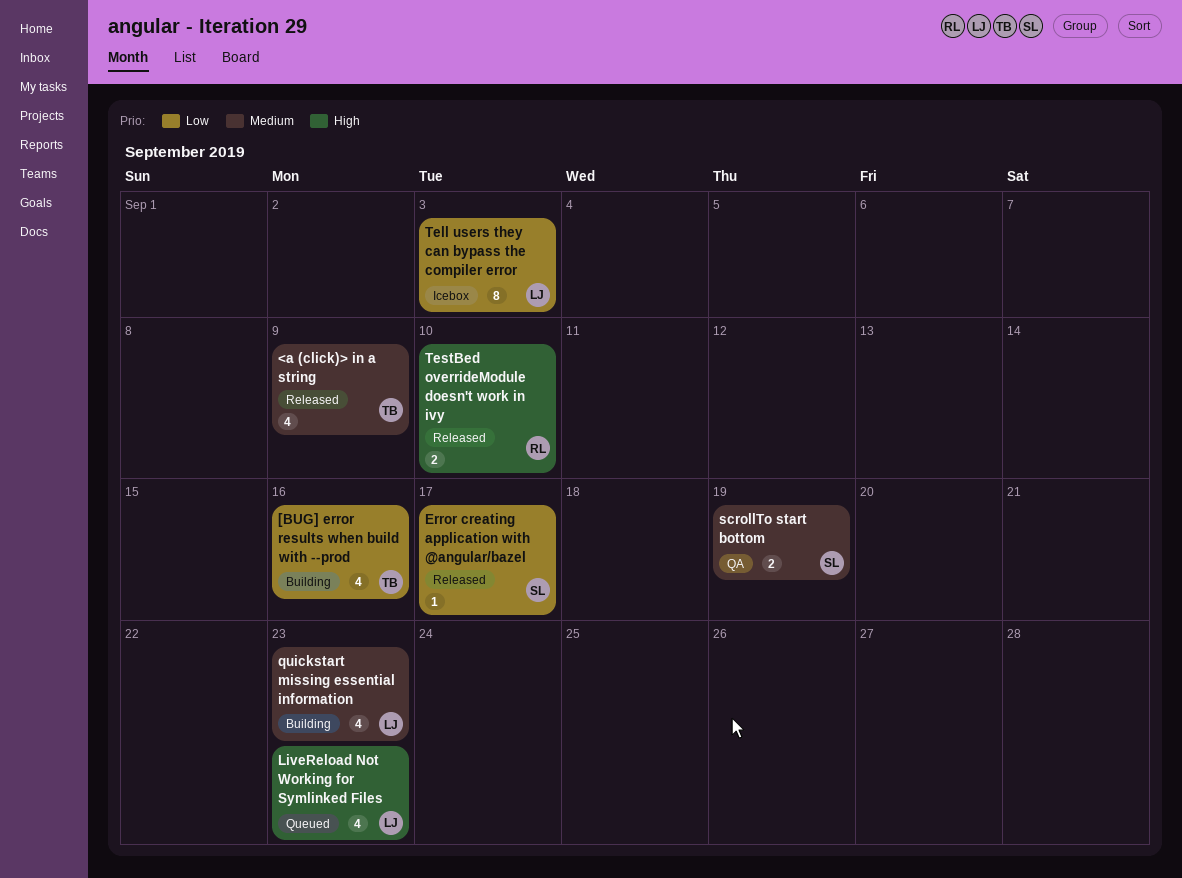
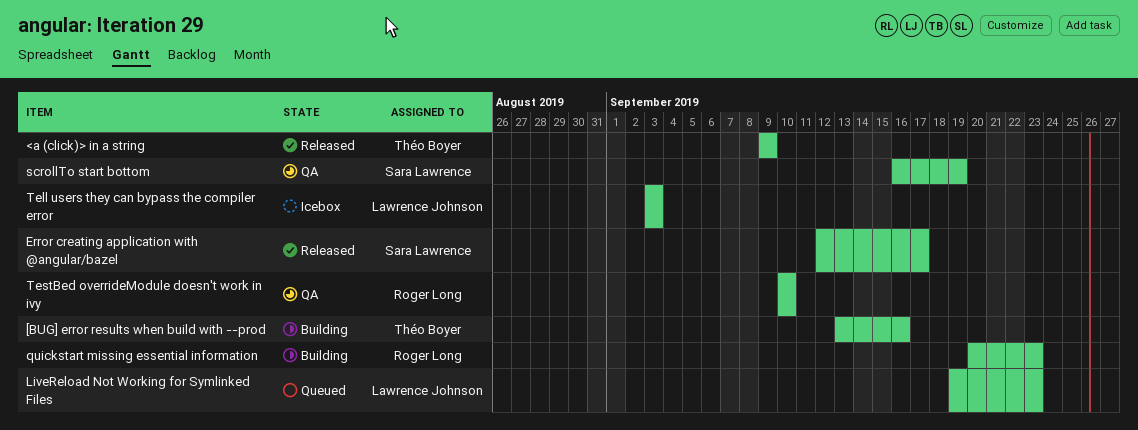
quickstart missing essential information, owner: Lawrence Johnson -> Roger Long
TestBed overrideModule doesn't work in ivy, status: Released -> QA

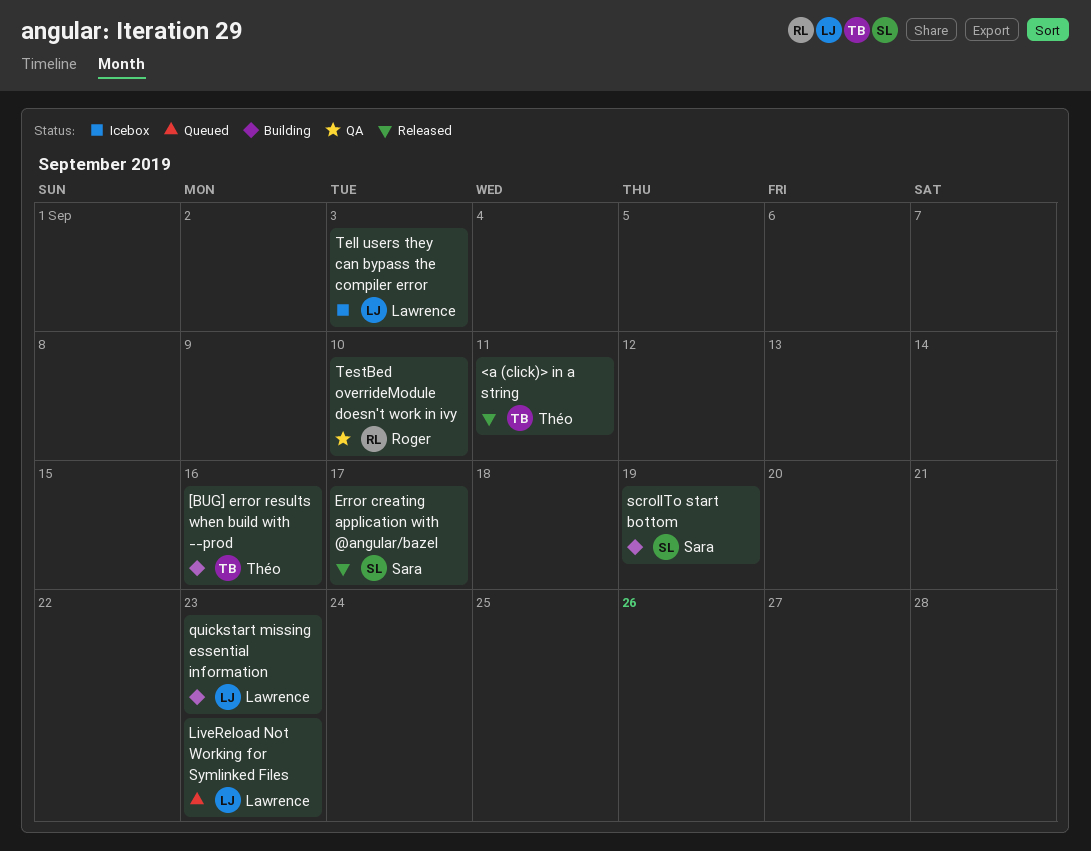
<a (click)> in a string, due: Sep 9 -> Sep 11
quickstart missing essential information, owner: Roger Long -> Lawrence Johnson
scrollTo start bottom, status: QA -> Building

